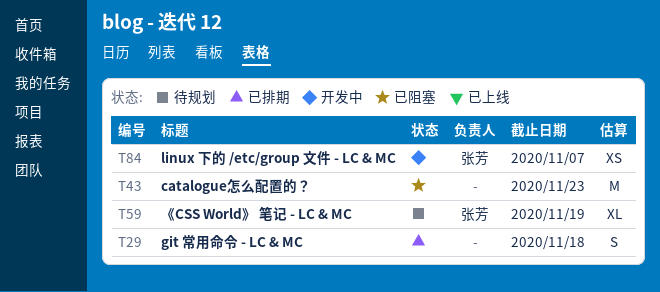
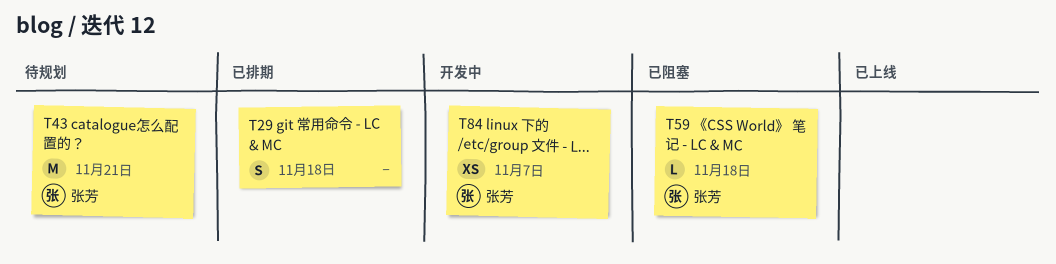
T43, status: 已阻塞 -> 待规划
T43, owner: none -> 张芳
T43, due: Nov 23 -> Nov 21
T59, status: 待规划 -> 已阻塞
T59, estimate: XL -> L
T59, due: Nov 19 -> Nov 18

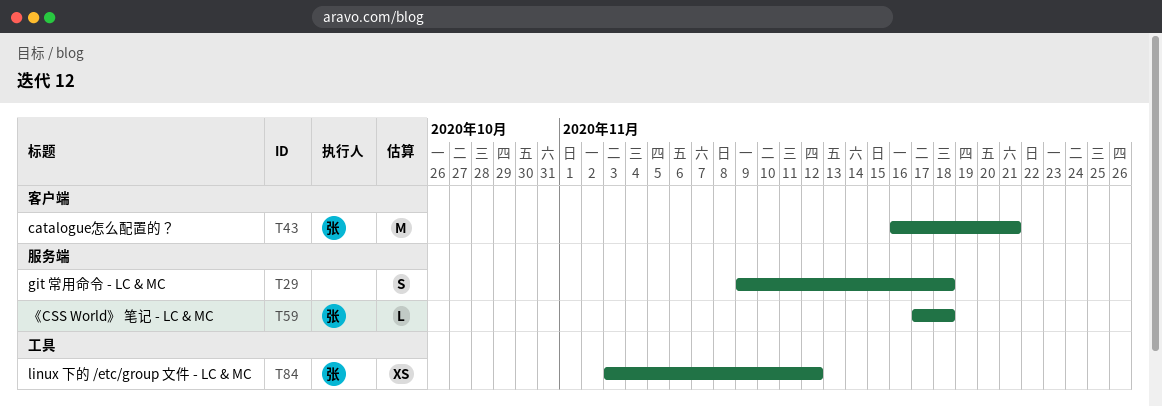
T84, due: Nov 7 -> Nov 12

